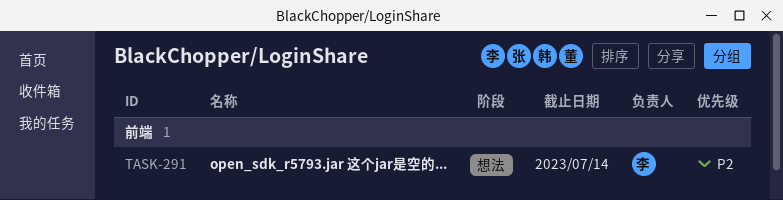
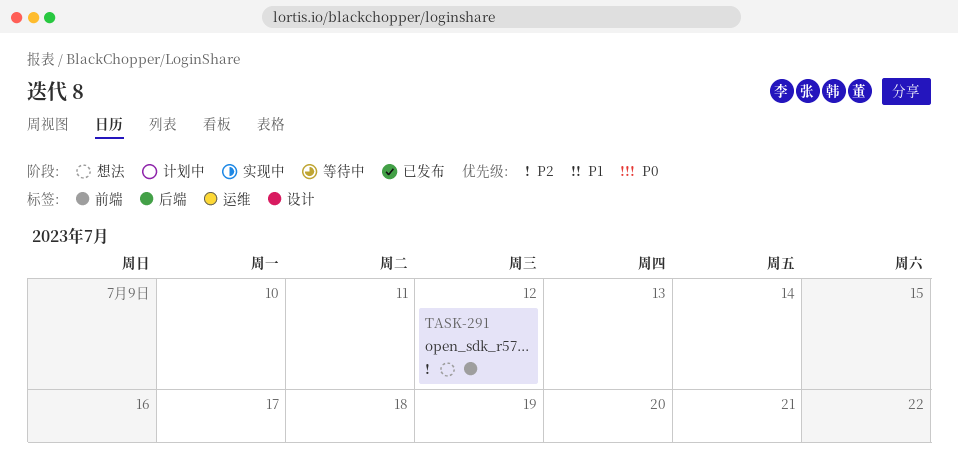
TASK-291, due: Jul 14 -> Jul 12

